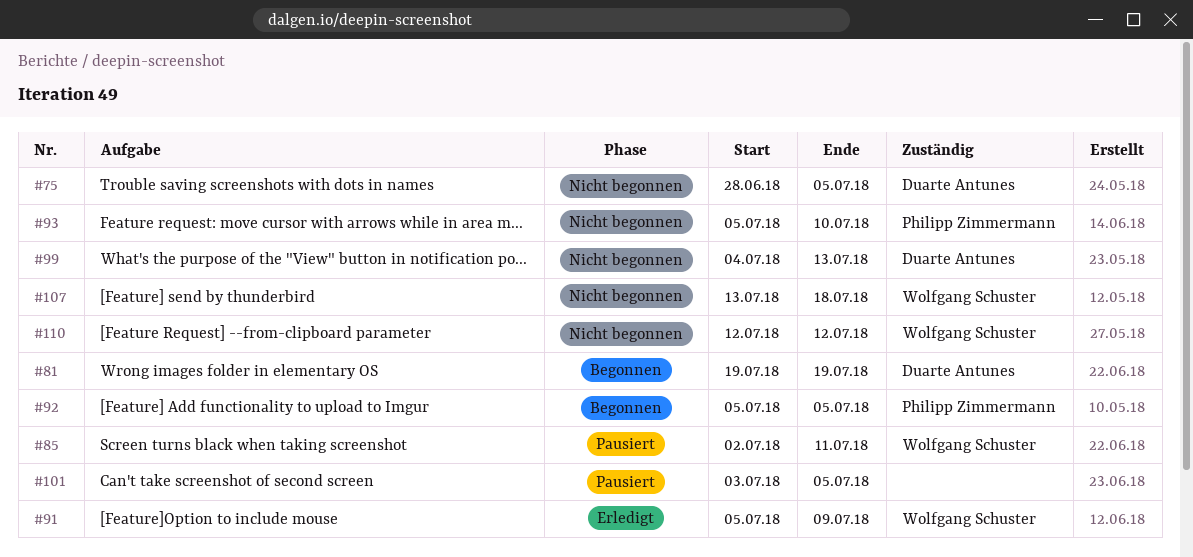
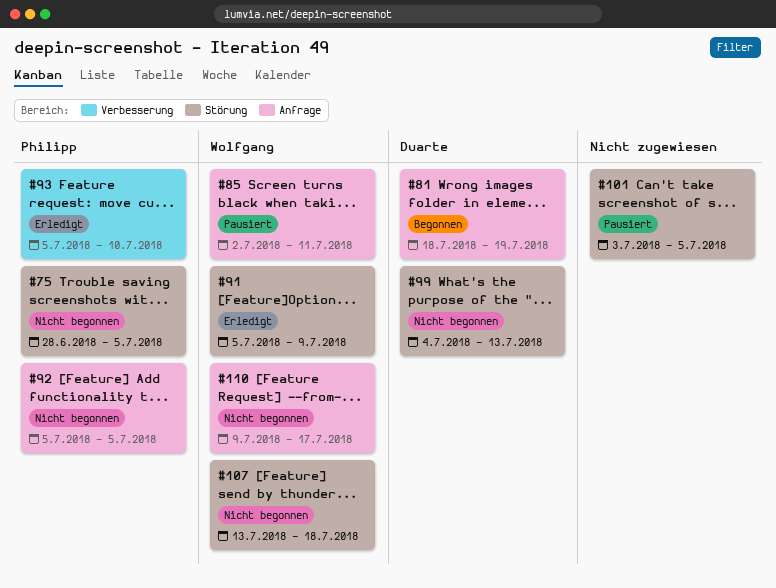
#75, owner: Duarte Antunes -> Philipp Zimmermann
#81, start: Jul 19 -> Jul 18
#92, status: Begonnen -> Nicht begonnen
#93, status: Nicht begonnen -> Erledigt
#110, start: Jul 12 -> Jul 9
#110, due: Jul 12 -> Jul 17

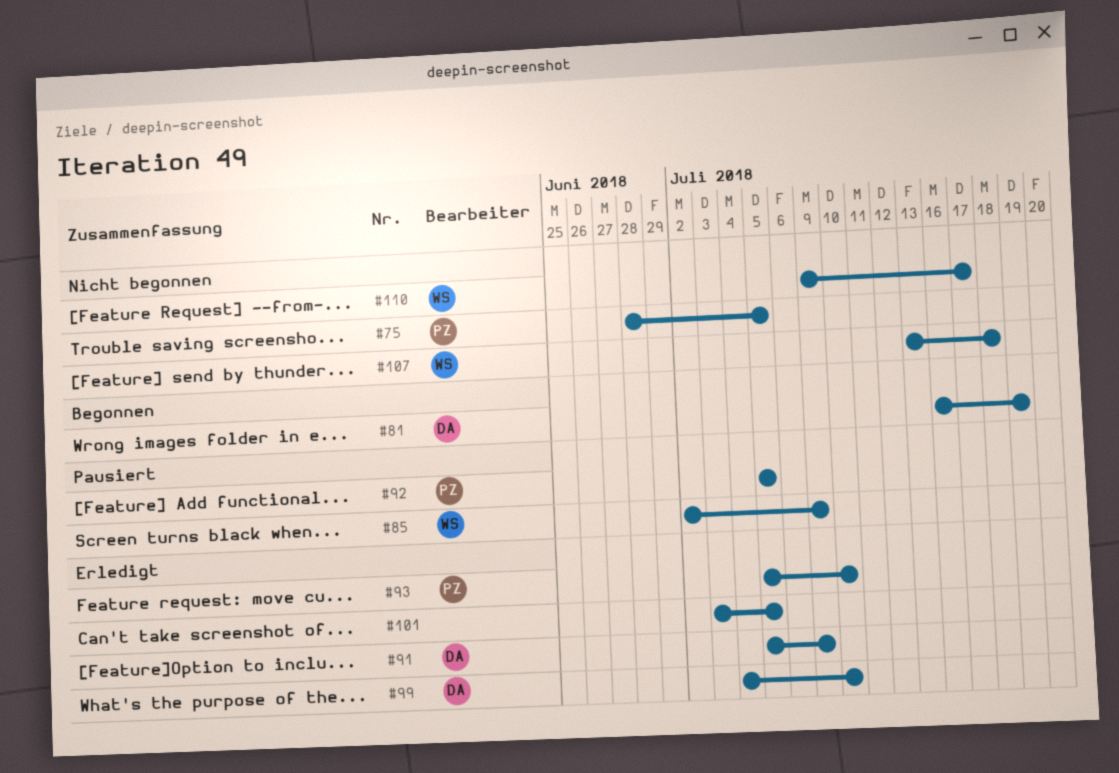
#81, start: Jul 18 -> Jul 16
#85, due: Jul 11 -> Jul 9
#91, owner: Wolfgang -> Duarte
#92, status: Nicht begonnen -> Pausiert
#99, status: Nicht begonnen -> Erledigt
#99, due: Jul 13 -> Jul 10
#101, status: Pausiert -> Erledigt

